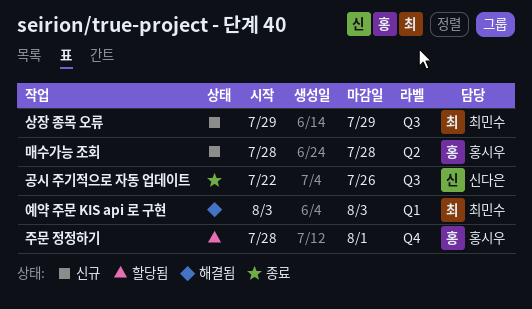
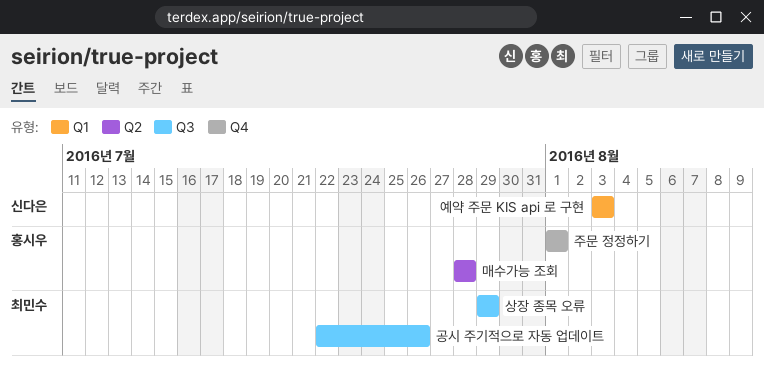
공시 주기적으로 자동 업데이트, owner: 신다은 -> 최민수
예약 주문 KIS api 로 구현, owner: 최민수 -> 신다은
주문 정정하기, start: Jul 28 -> Aug 1

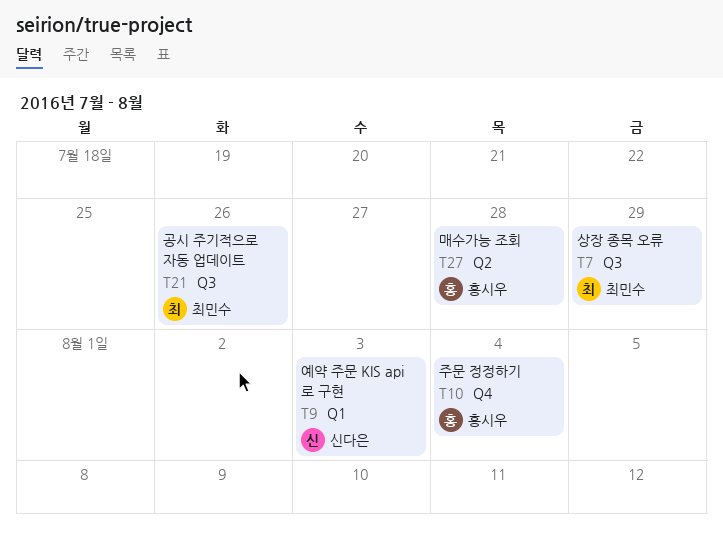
주문 정정하기, due: Aug 1 -> Aug 4

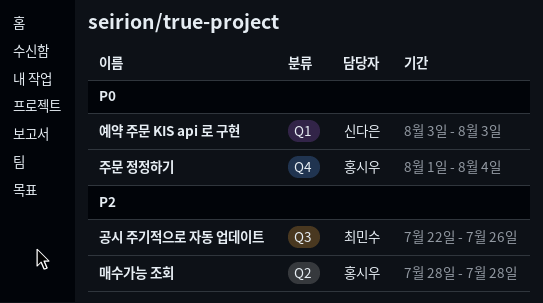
상장 종목 오류: present -> none

